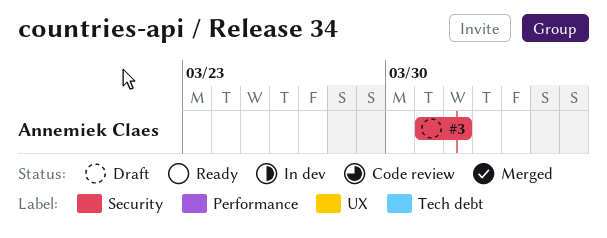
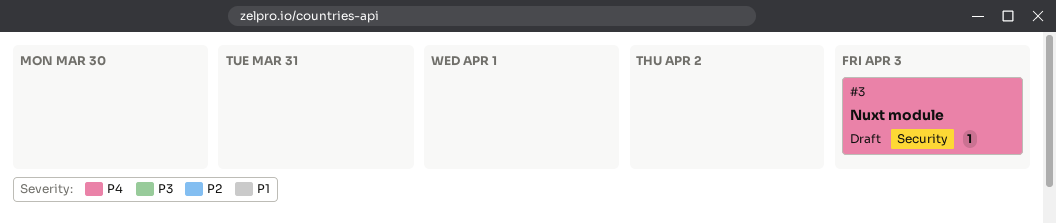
#3, due: Apr 1 -> Apr 3

